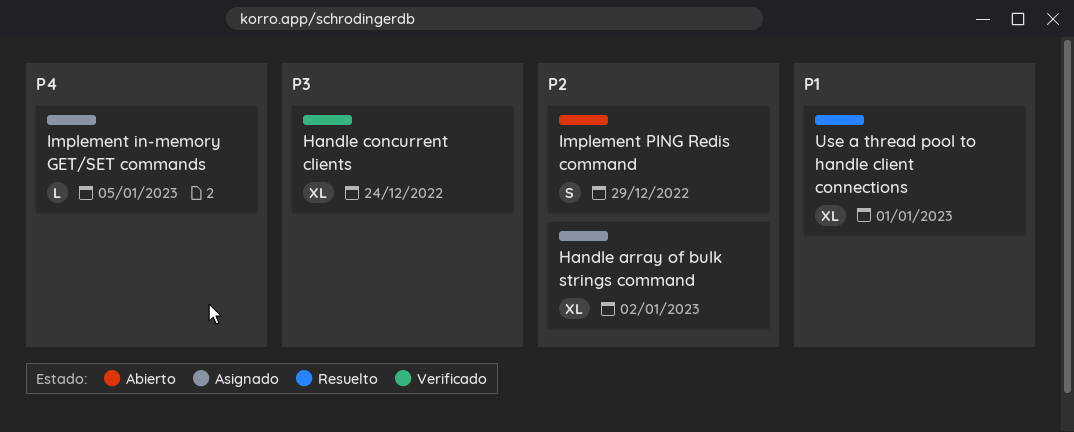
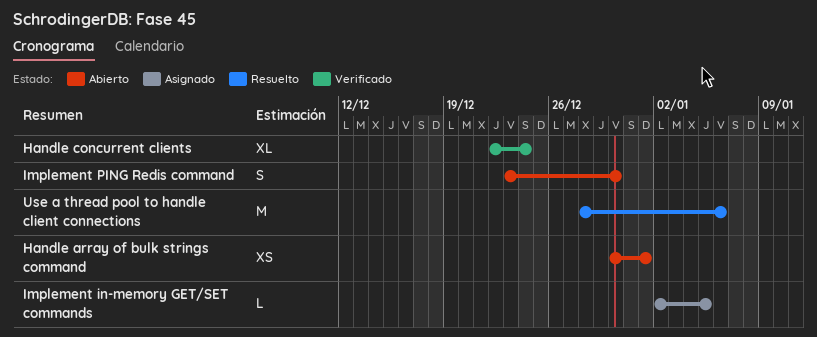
Handle array of bulk strings command, status: Asignado -> Abierto
Handle array of bulk strings command, estimate: XL -> XS
Handle array of bulk strings command, due: Jan 2 -> Jan 1
Implement PING Redis command, due: Dec 29 -> Dec 30
Use a thread pool to handle client connections, estimate: XL -> M
Use a thread pool to handle client connections, due: Jan 1 -> Jan 6

